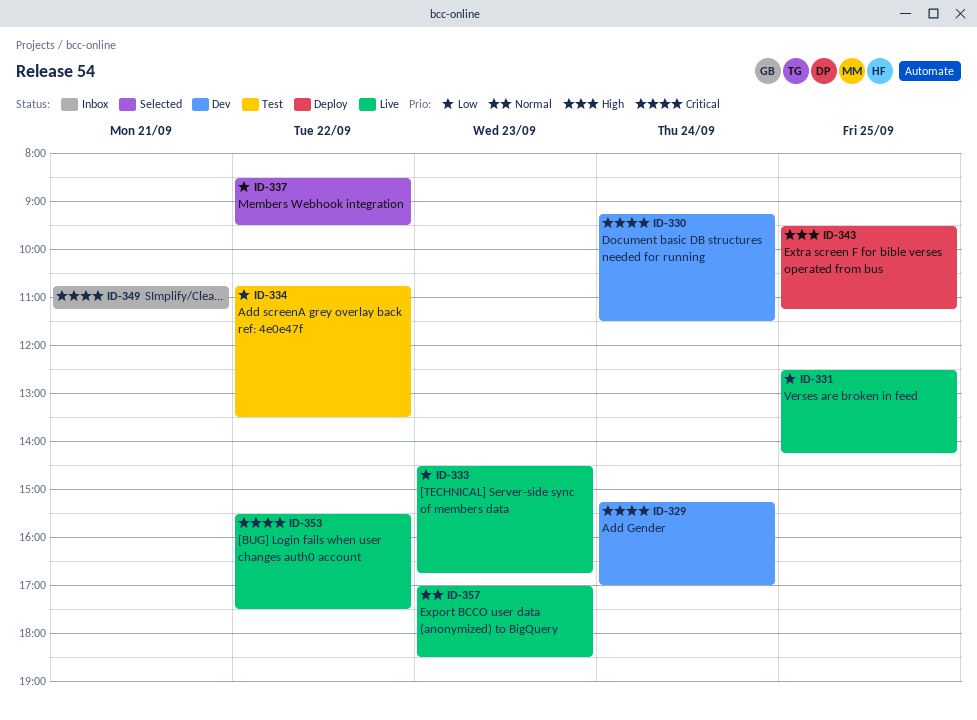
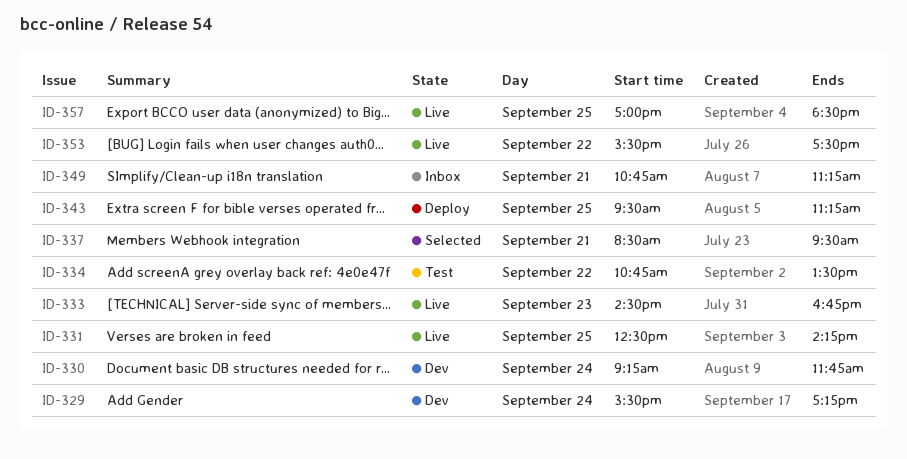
ID-329, begins: 15:15 -> 15:30
ID-329, ends: 17:00 -> 17:15
ID-330, ends: 11:30 -> 11:45
ID-337, day: Sep 22 -> Sep 21
ID-357, day: Sep 23 -> Sep 25

